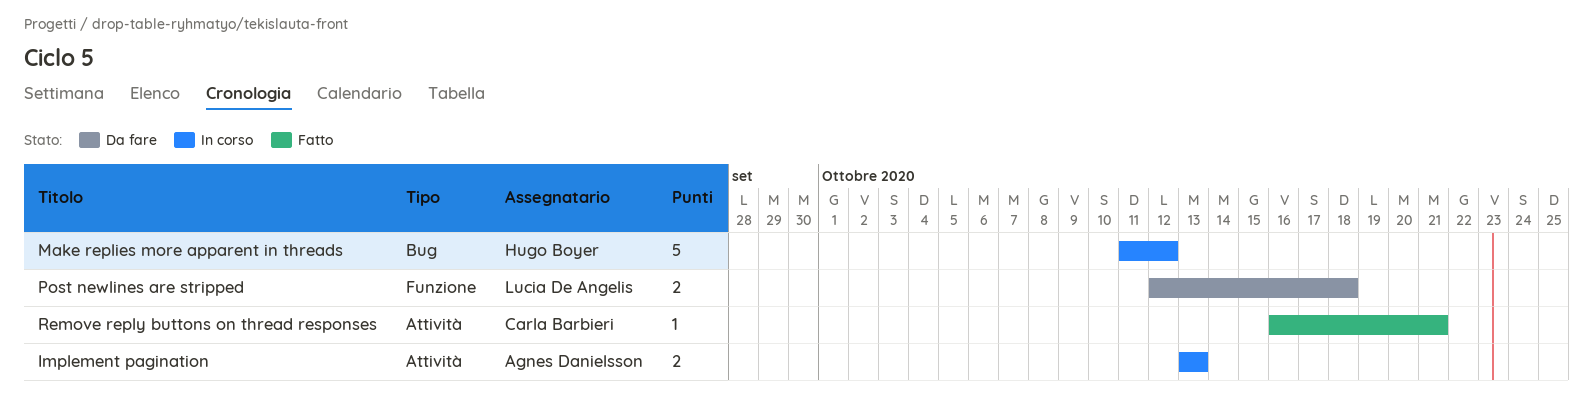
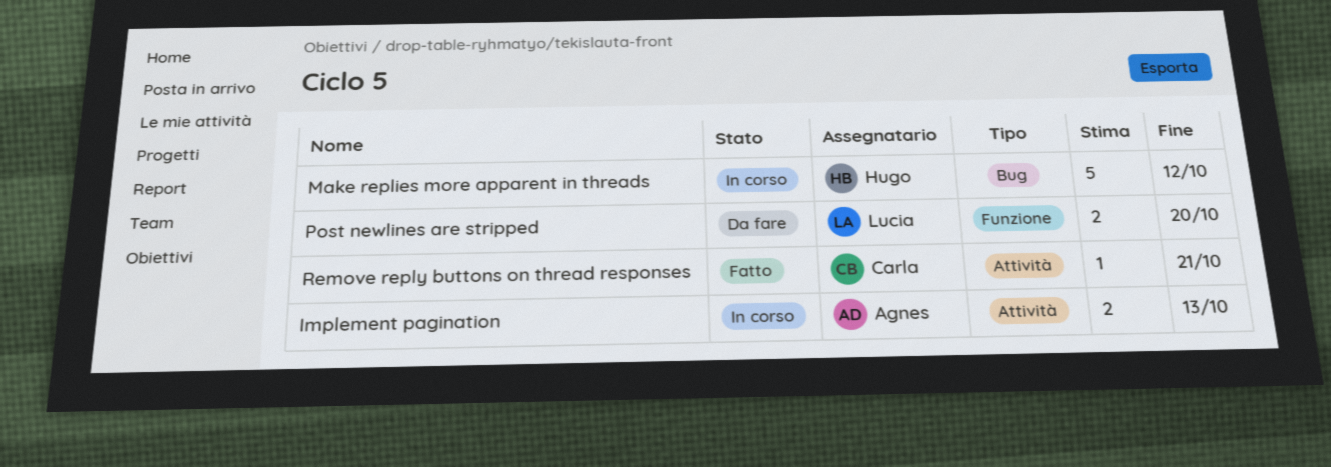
Post newlines are stripped, due: Oct 18 -> Oct 20

